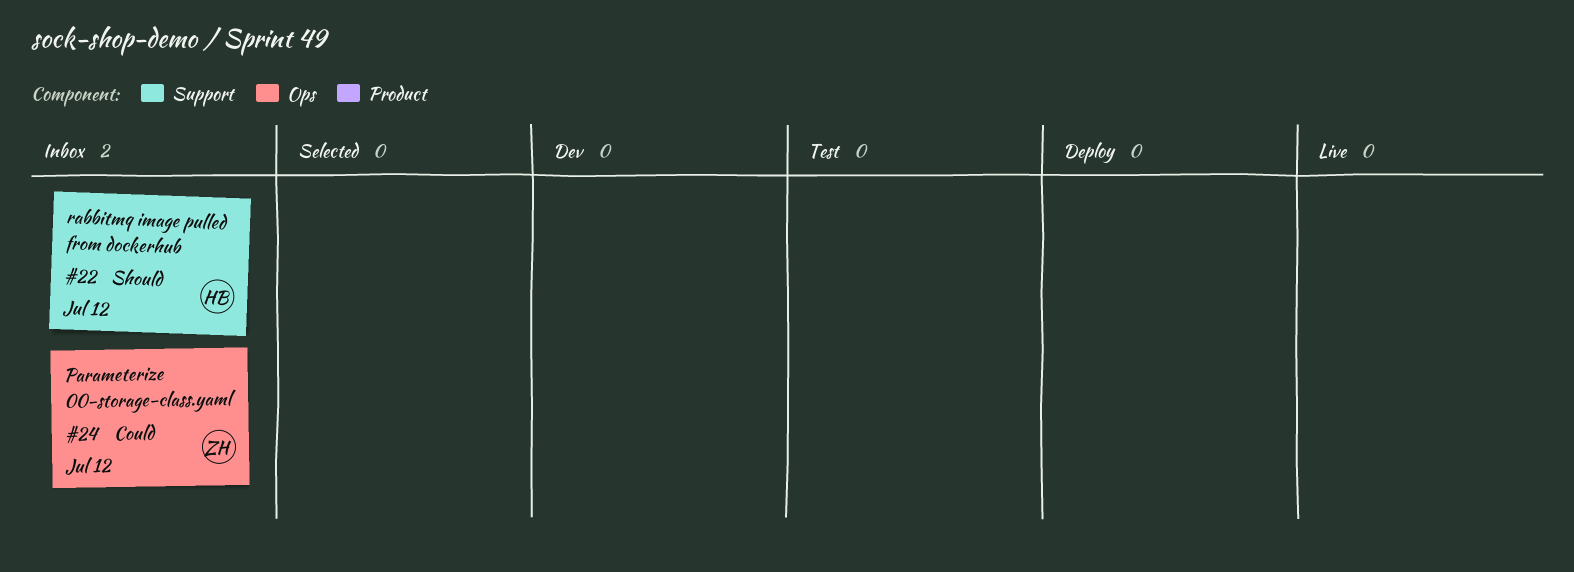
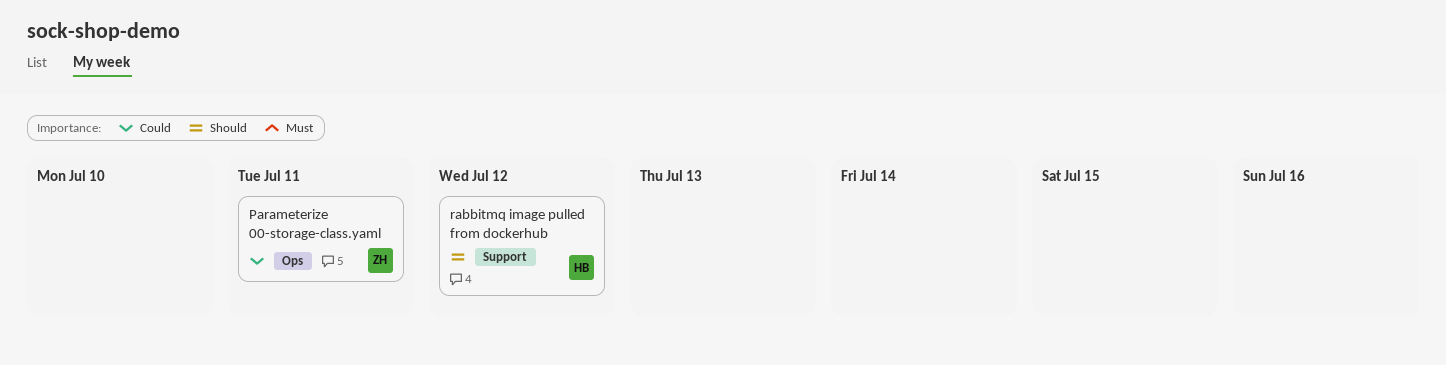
Parameterize 00-storage-class.yaml, due: Jul 12 -> Jul 11

